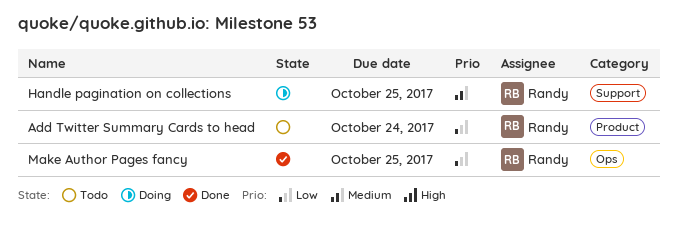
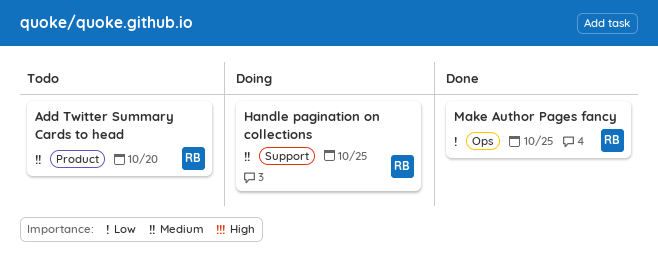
Add Twitter Summary Cards to head, priority: Low -> Medium
Add Twitter Summary Cards to head, due: Oct 24 -> Oct 20

